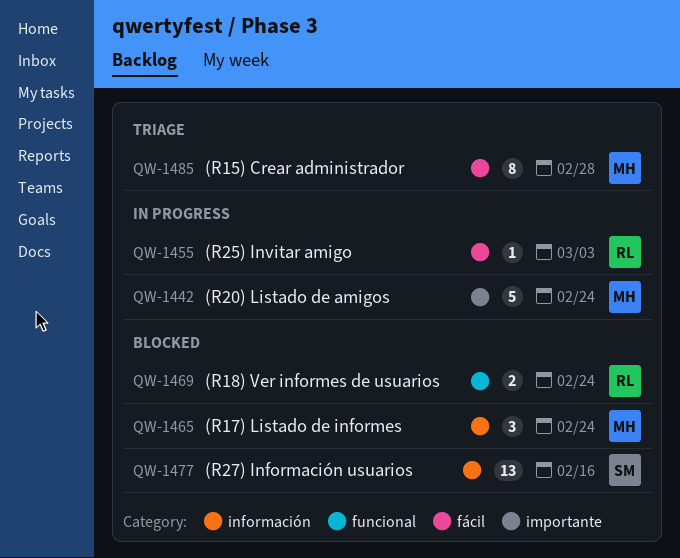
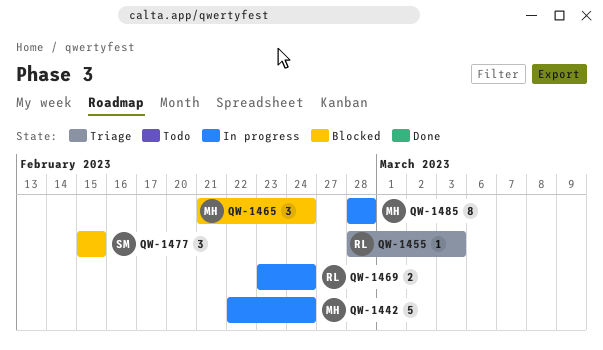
QW-1455, status: In progress -> Triage
QW-1469, status: Blocked -> In progress
QW-1477, estimate: 13 -> 3
QW-1477, due: Feb 16 -> Feb 15
QW-1485, status: Triage -> In progress

